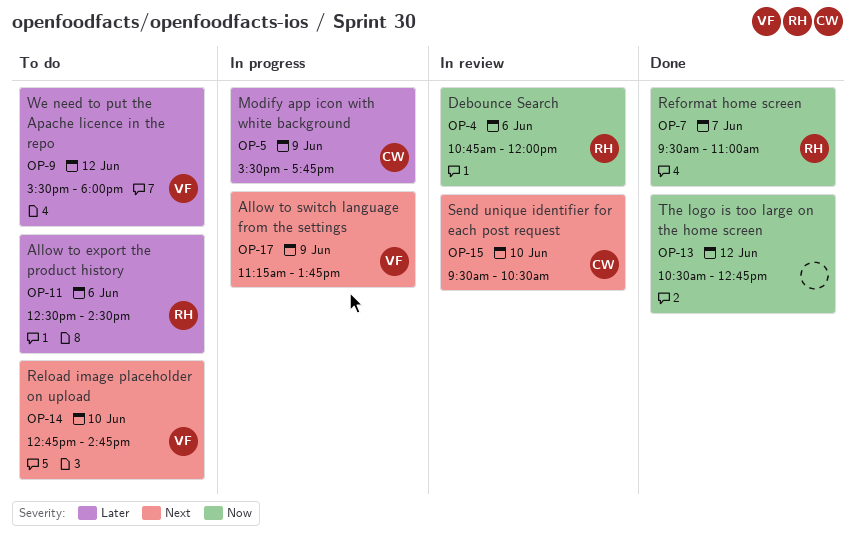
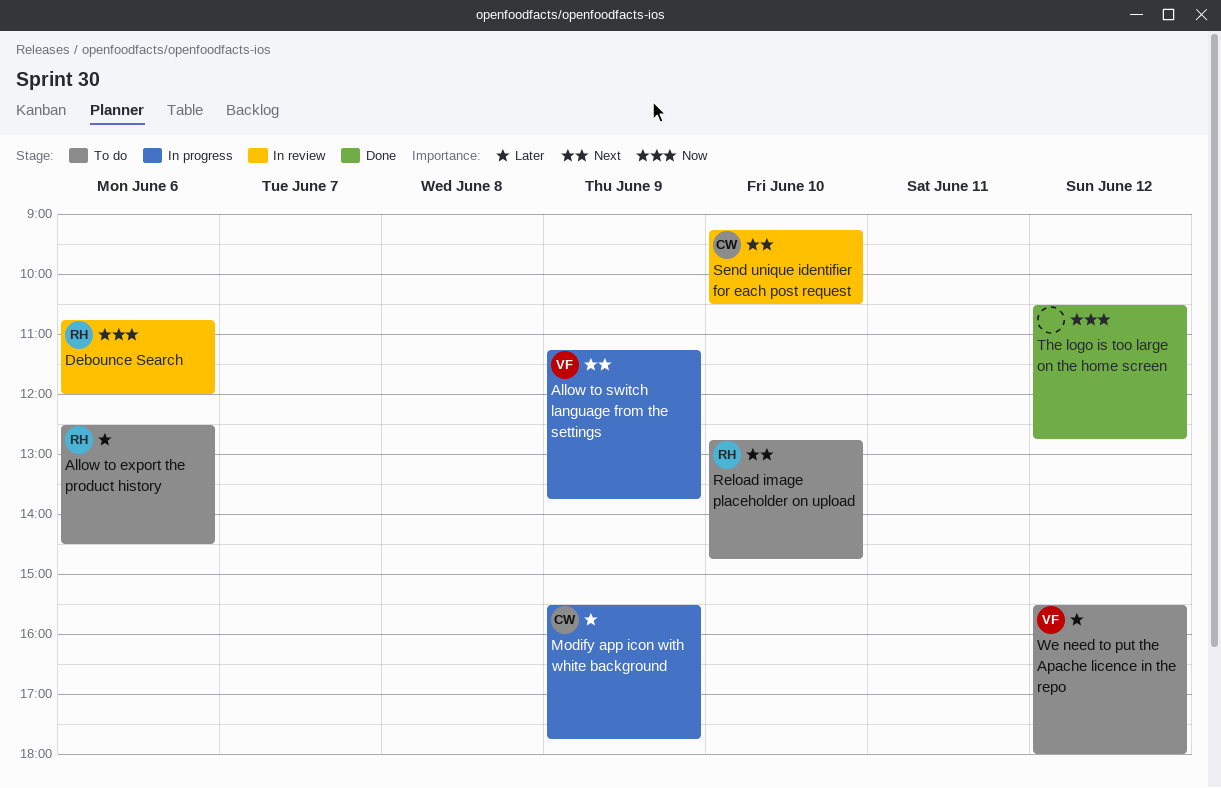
Reformat home screen: present -> none
Reload image placeholder on upload, owner: VF -> RH
Send unique identifier for each post request, begins: 09:30 -> 09:15

